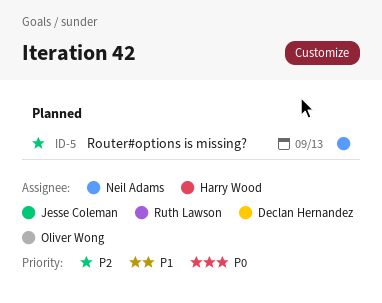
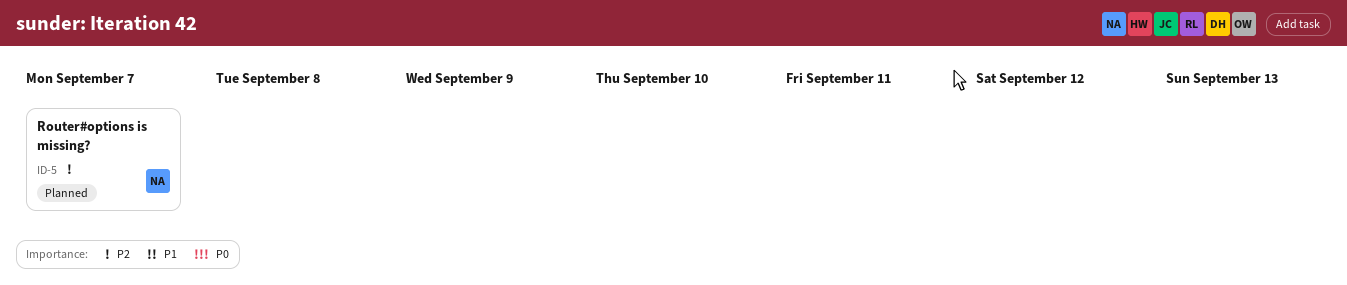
ID-5, due: Sep 13 -> Sep 7

